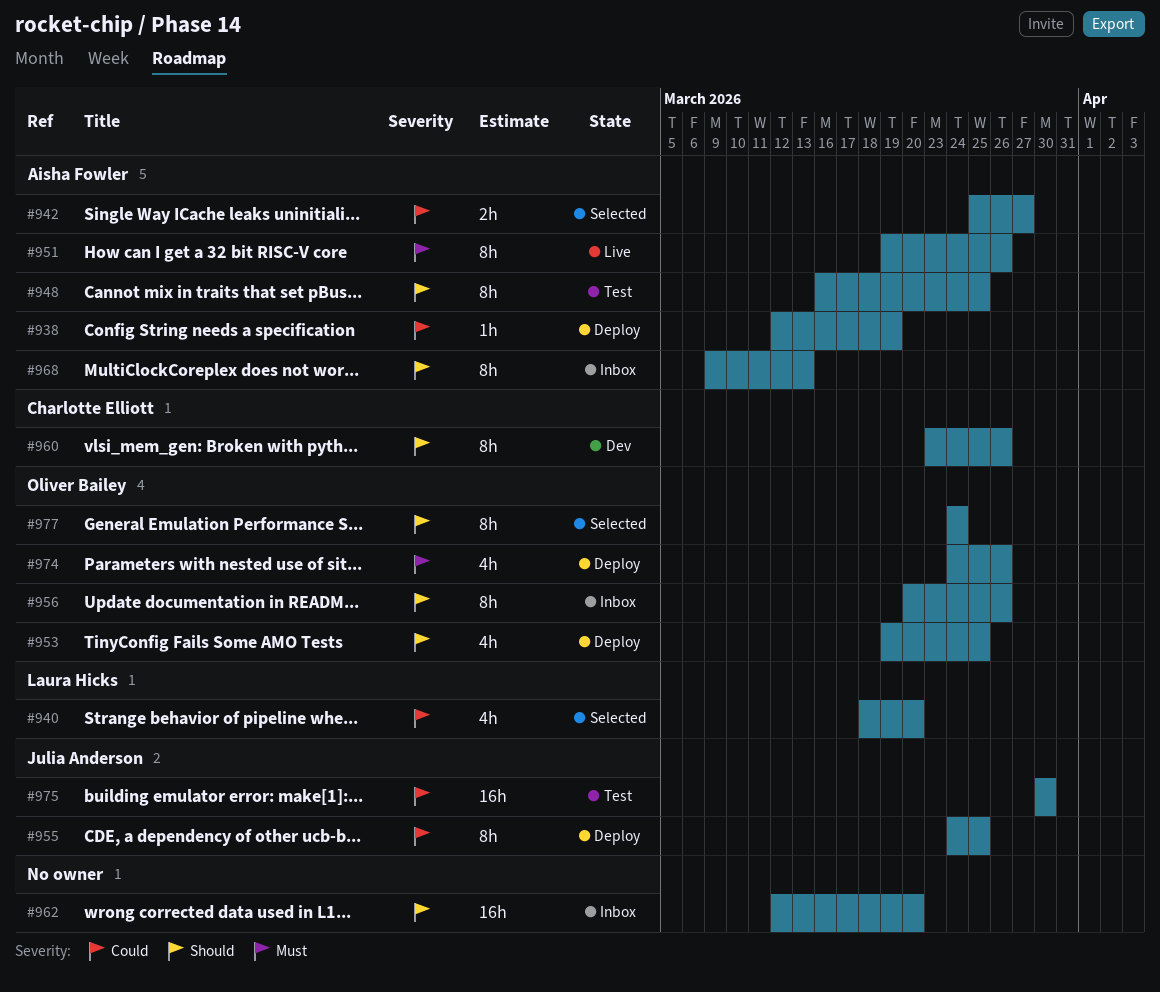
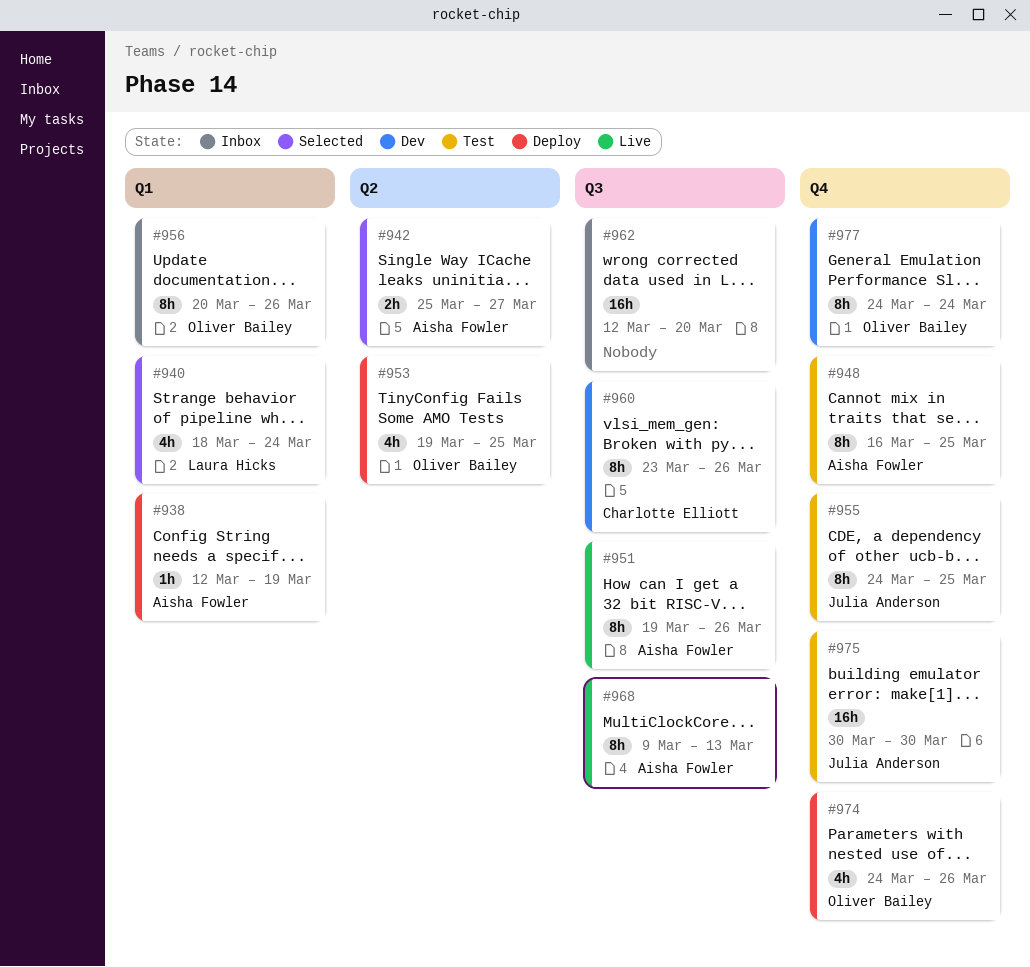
#940, due: Mar 20 -> Mar 24
#955, status: Deploy -> Test
#968, status: Inbox -> Live
#977, status: Selected -> Dev

